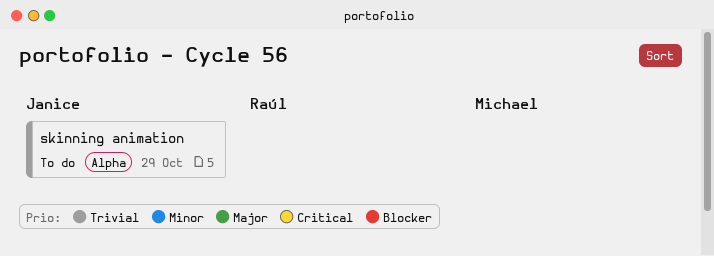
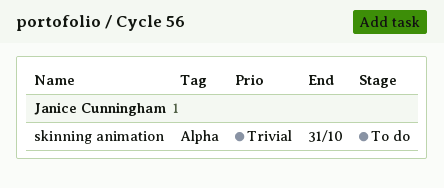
skinning animation, due: Oct 29 -> Oct 31

